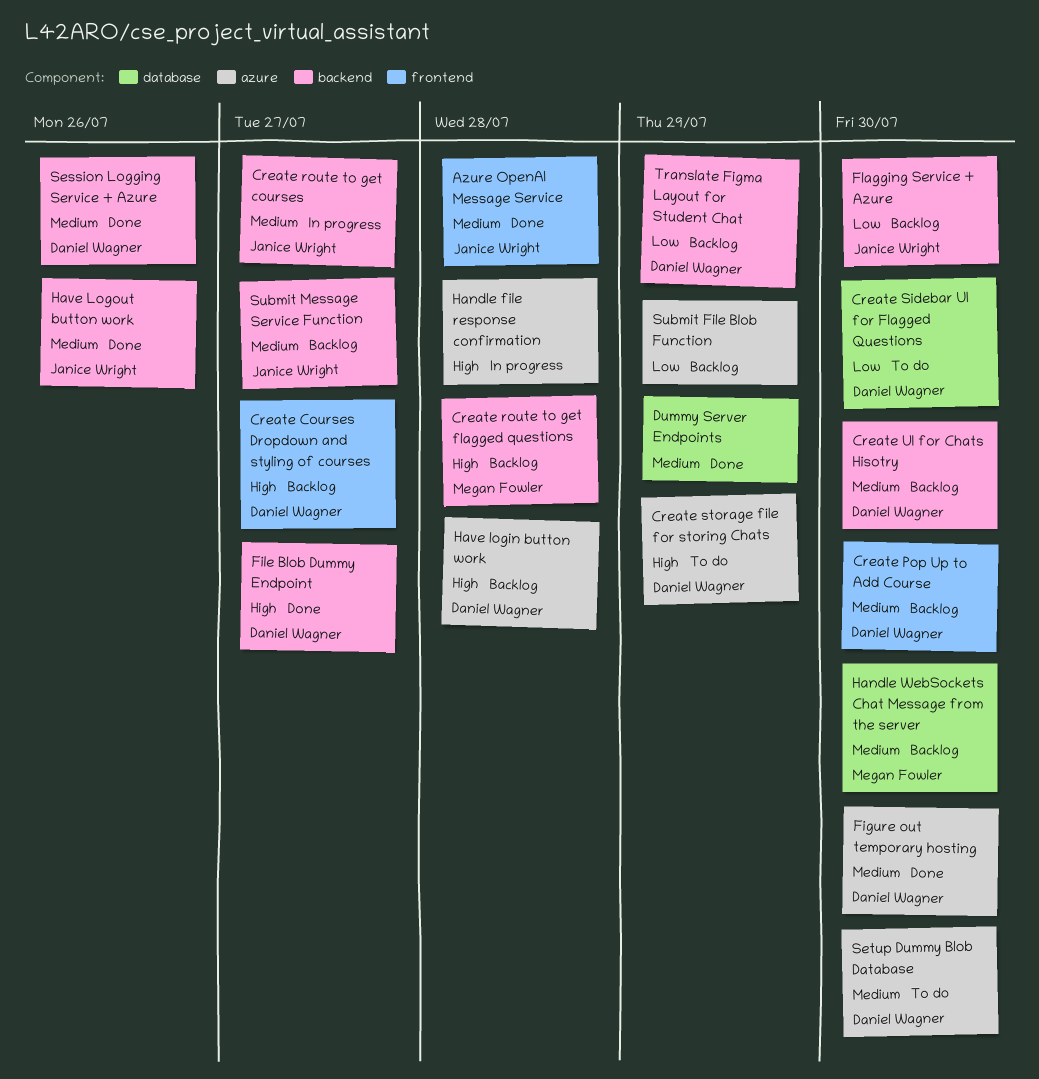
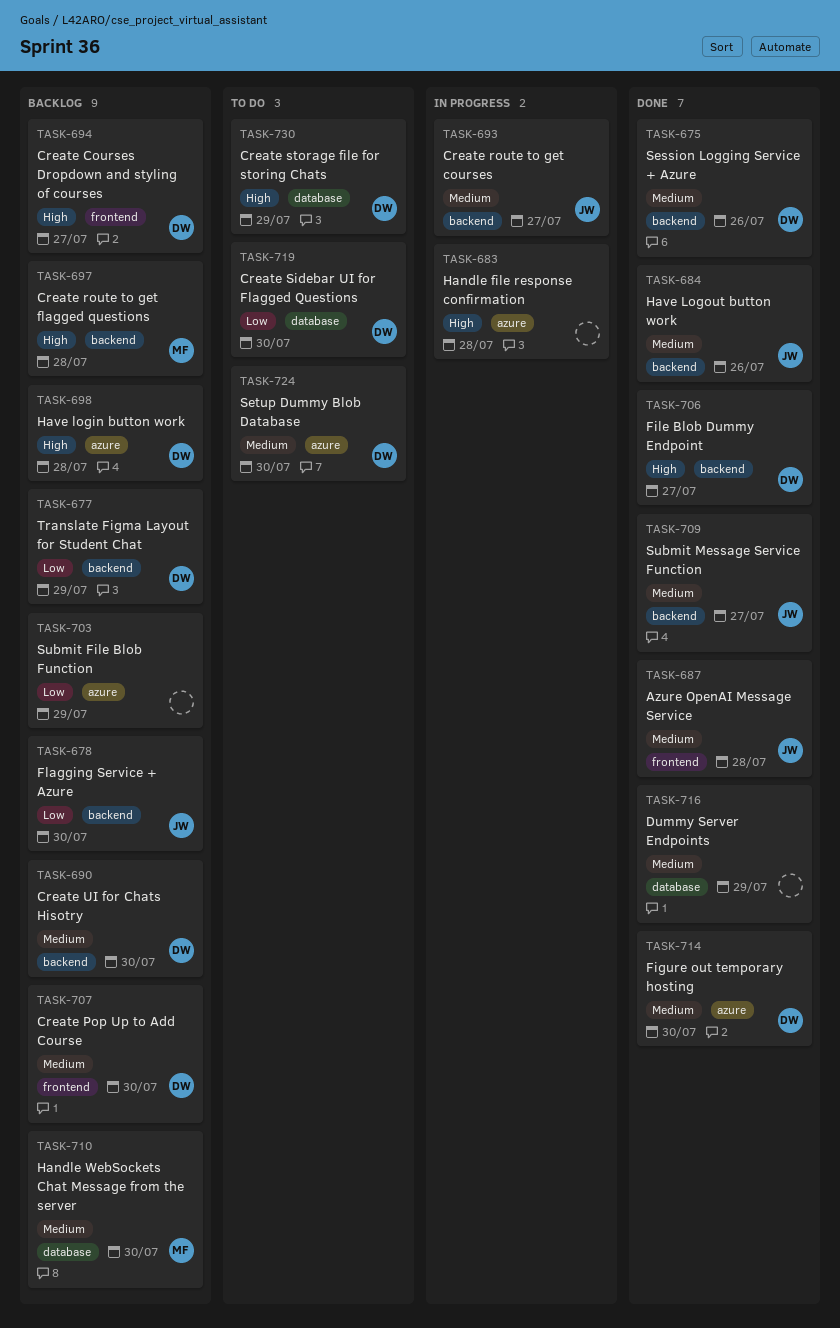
Create storage file for storing Chats, label: azure -> database
Submit Message Service Function, status: Backlog -> Done

